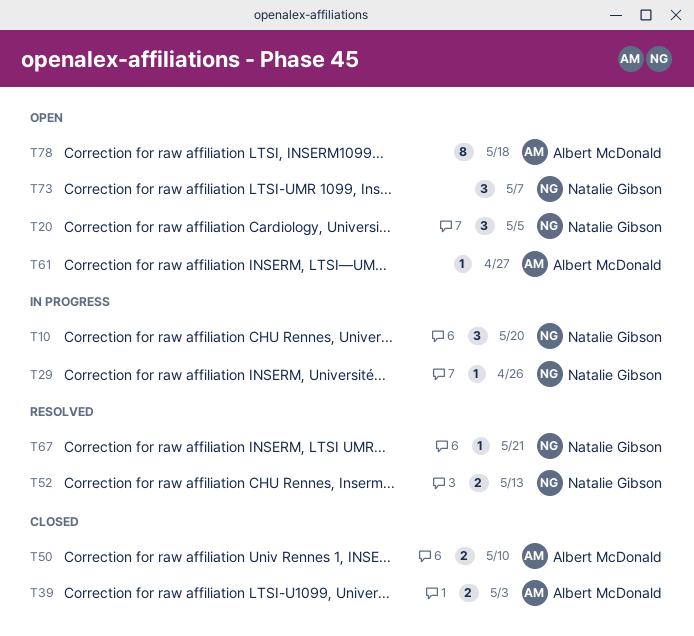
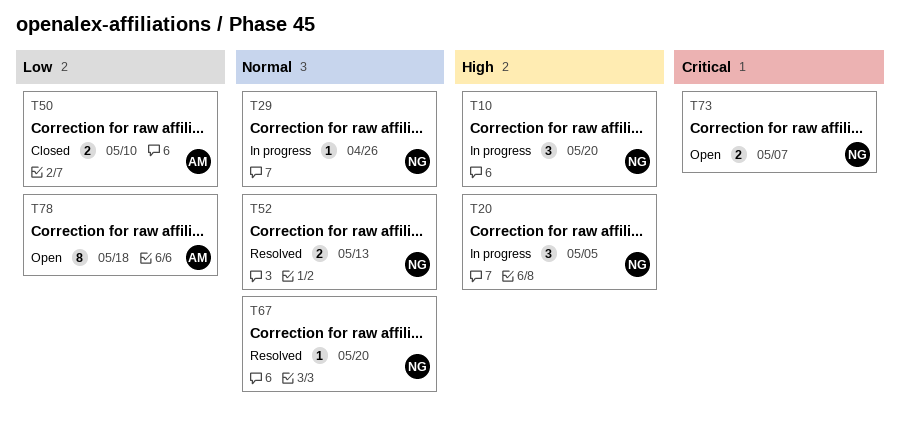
T20, status: Open -> In progress
T39: present -> none
T61: present -> none
T67, due: May 21 -> May 20
T73, estimate: 3 -> 2

